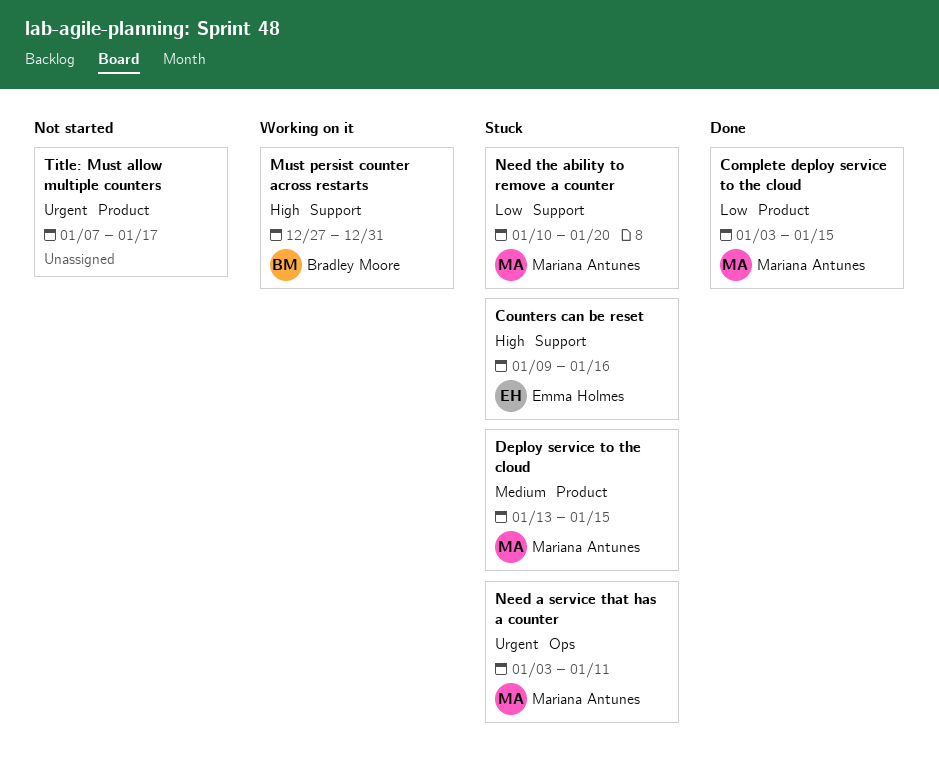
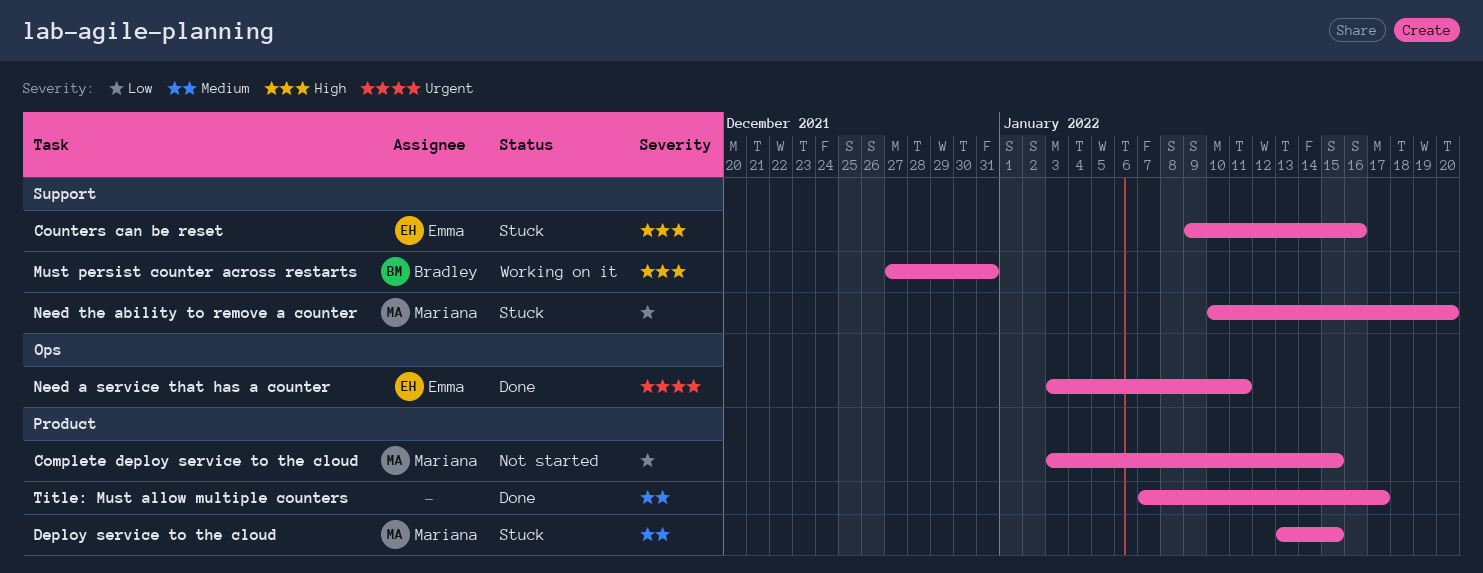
Complete deploy service to the cloud, status: Done -> Not started
Need a service that has a counter, status: Stuck -> Done
Need a service that has a counter, owner: Mariana Antunes -> Emma Holmes
Title: Must allow multiple counters, status: Not started -> Done
Title: Must allow multiple counters, priority: Urgent -> Medium

